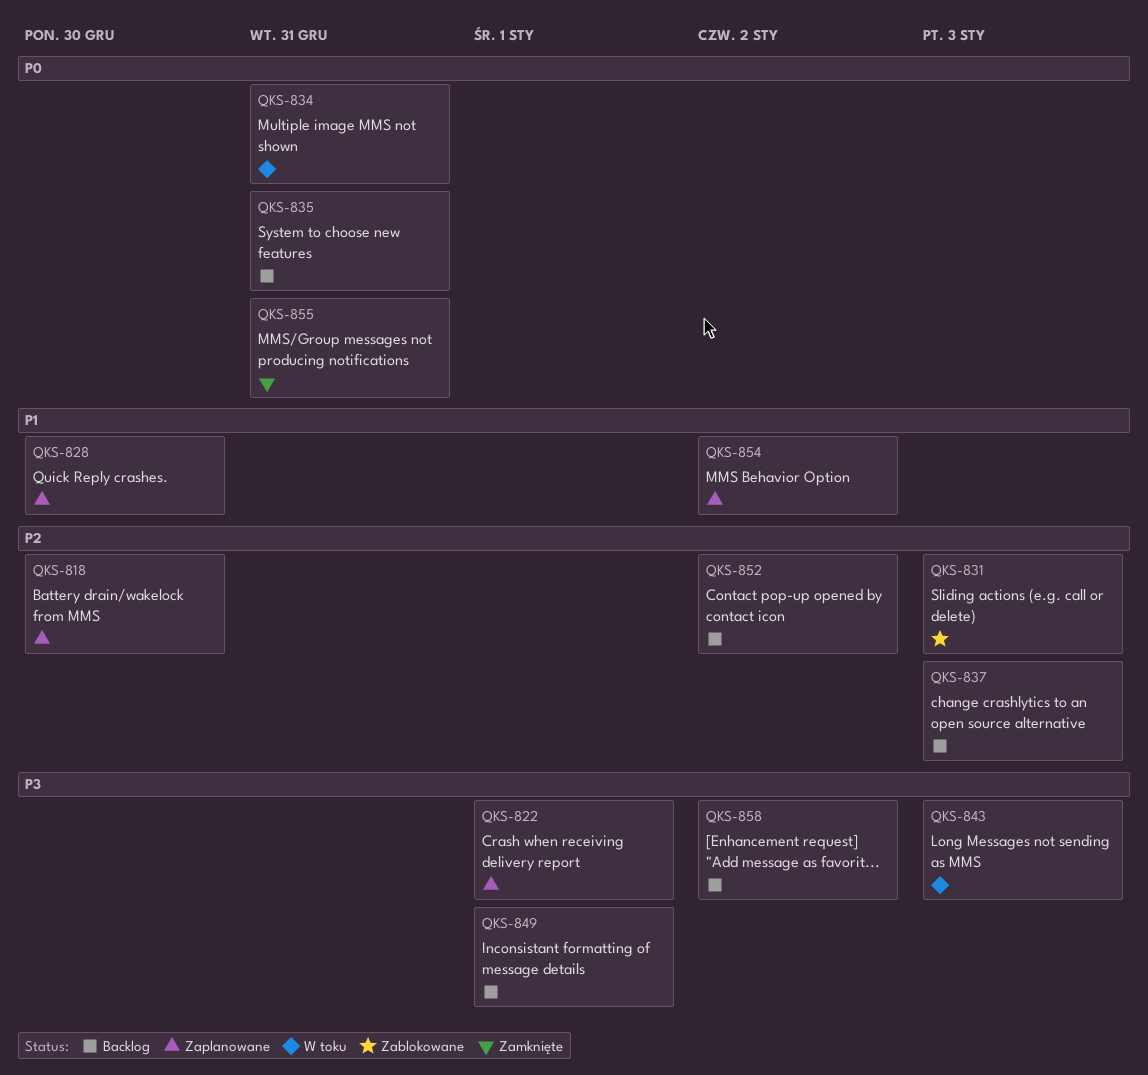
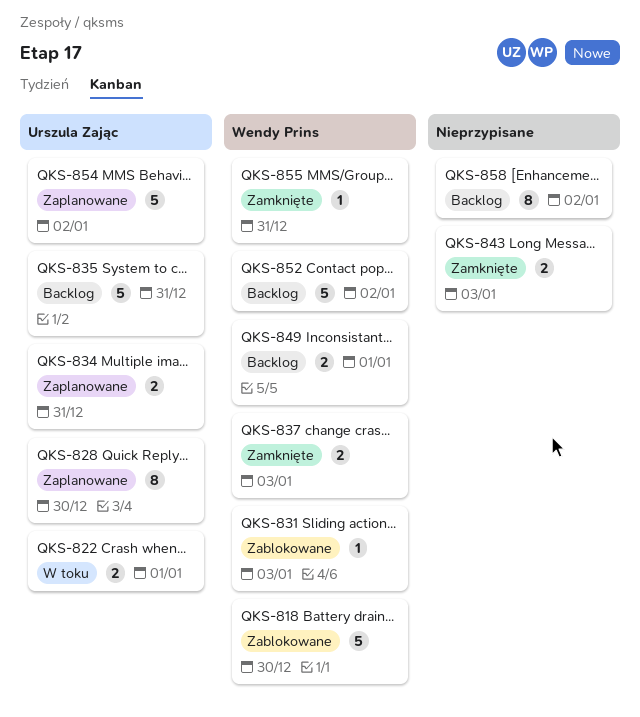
QKS-818, status: Zaplanowane -> Zablokowane
QKS-822, status: Zaplanowane -> W toku
QKS-834, status: W toku -> Zaplanowane
QKS-837, status: Backlog -> Zamknięte
QKS-843, status: W toku -> Zamknięte

